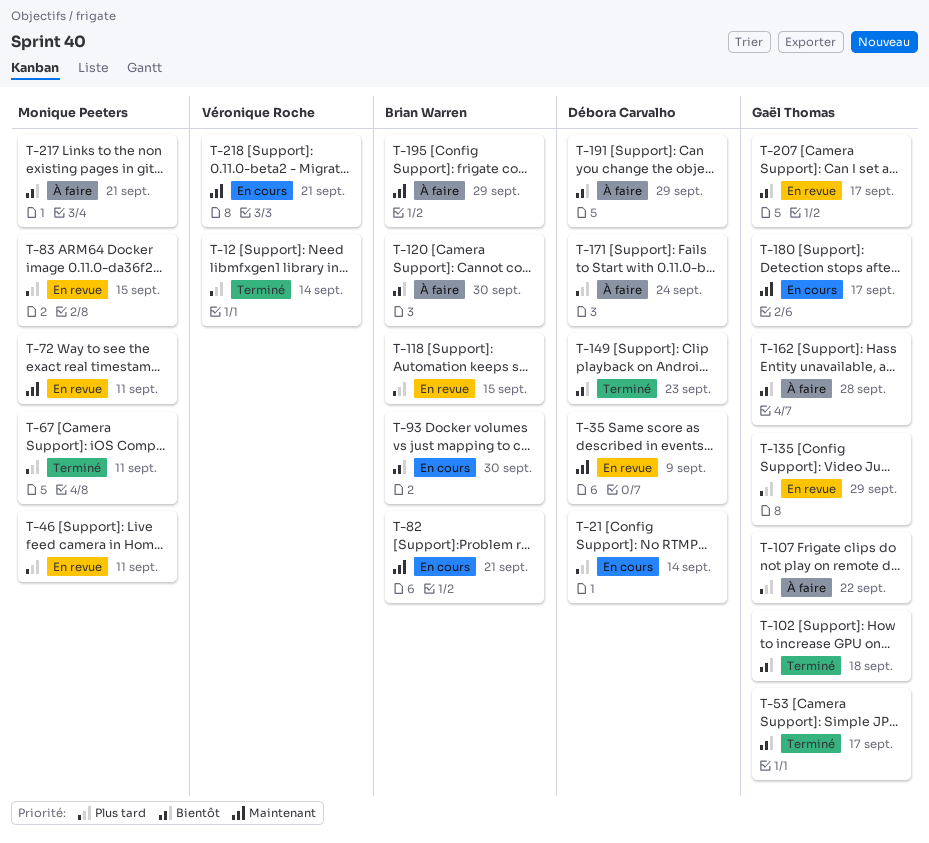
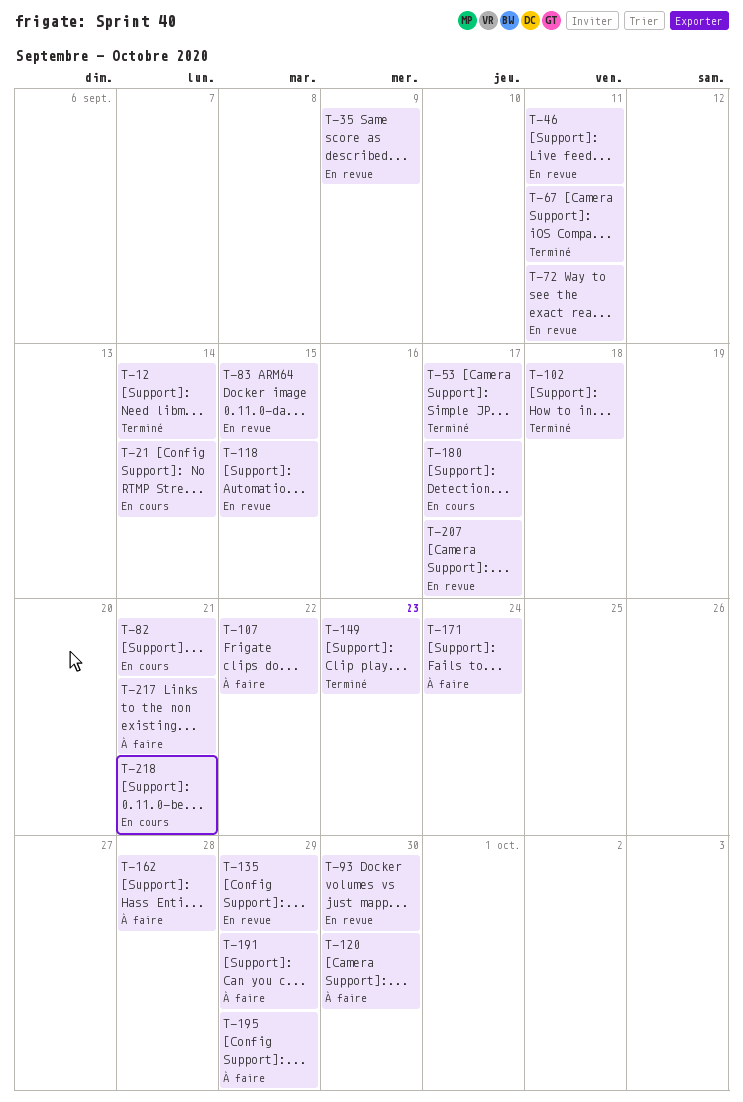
T-93, status: En cours -> En revue

